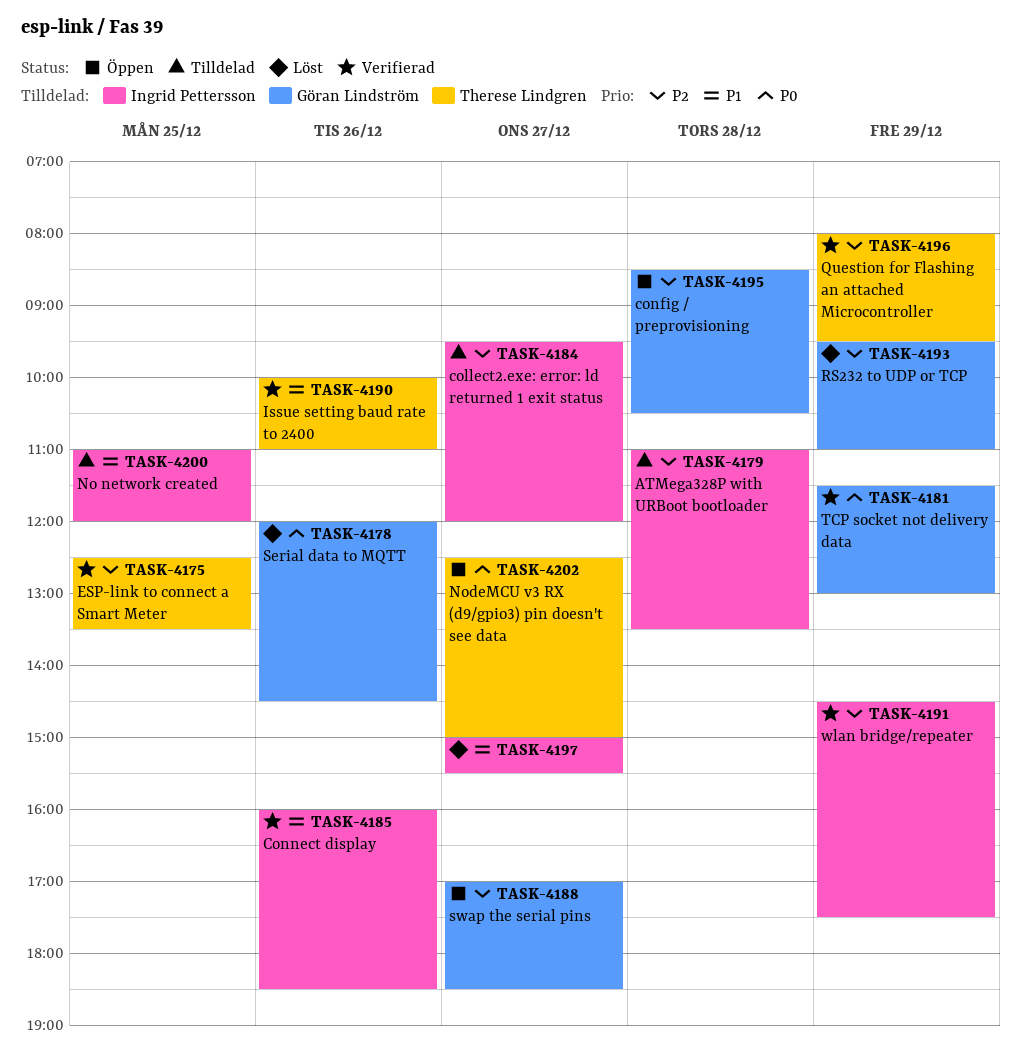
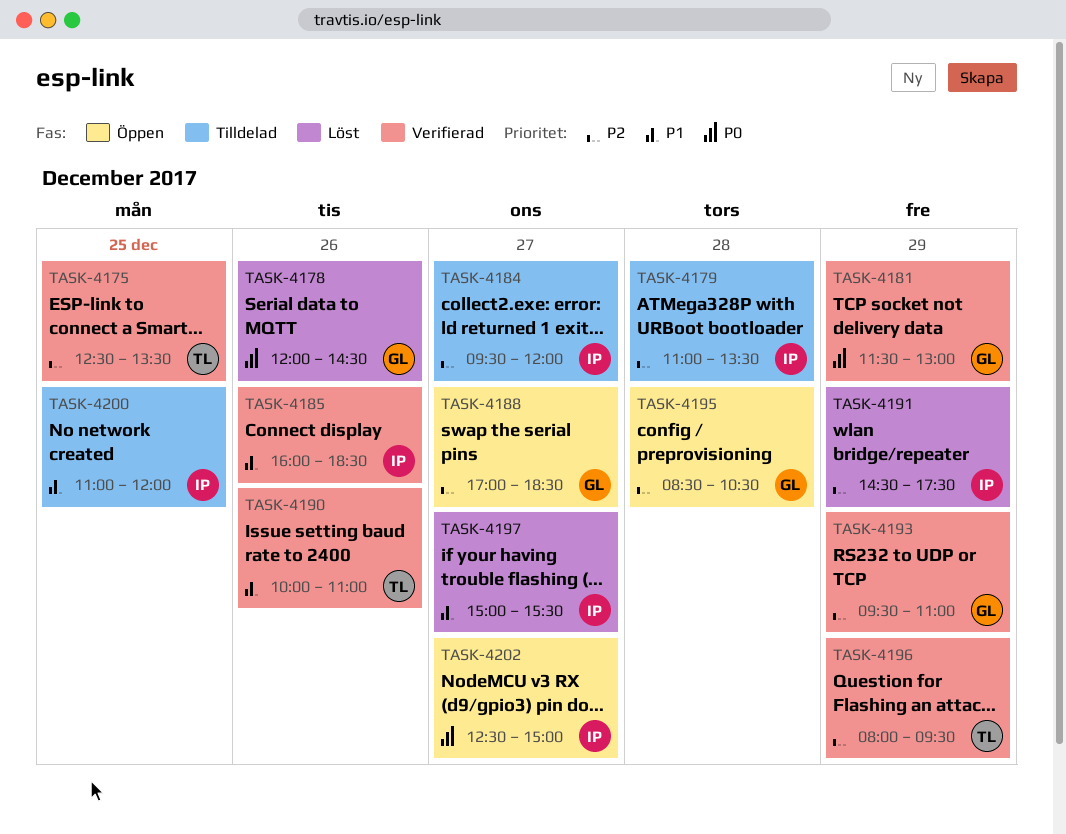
TASK-4191, status: Verifierad -> Löst
TASK-4193, status: Löst -> Verifierad
TASK-4202, owner: Therese Lindgren -> Ingrid Pettersson

